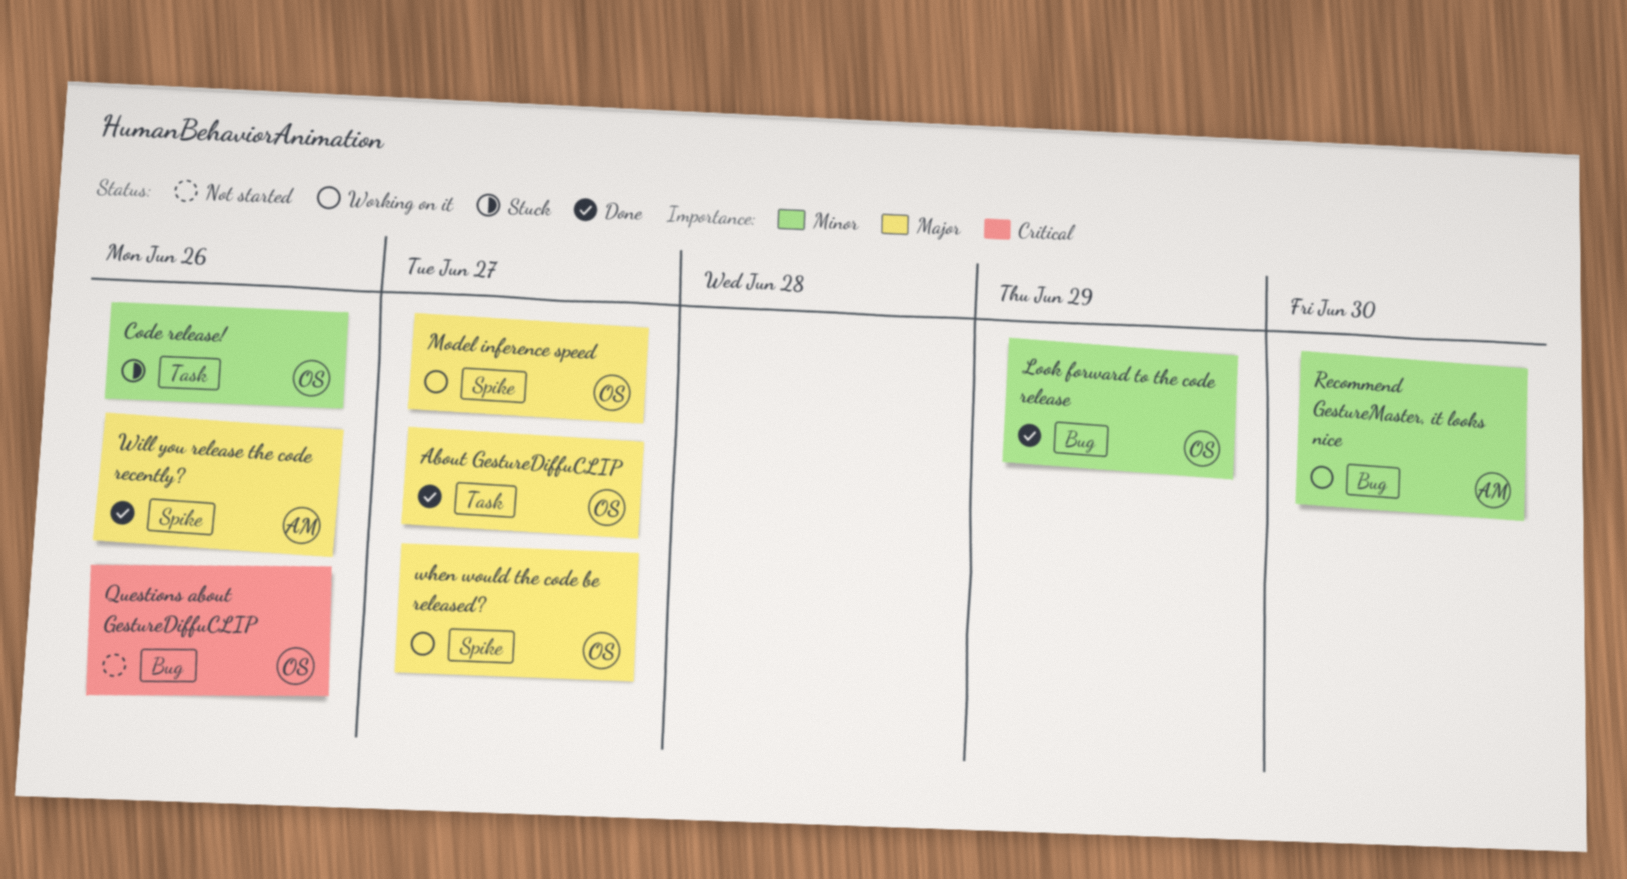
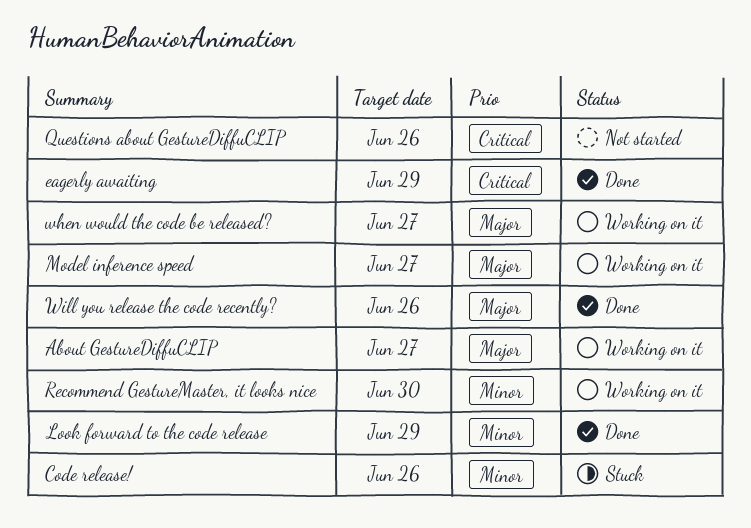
About GestureDiffuCLIP, status: Done -> Working on it
eagerly awaiting: none -> present

